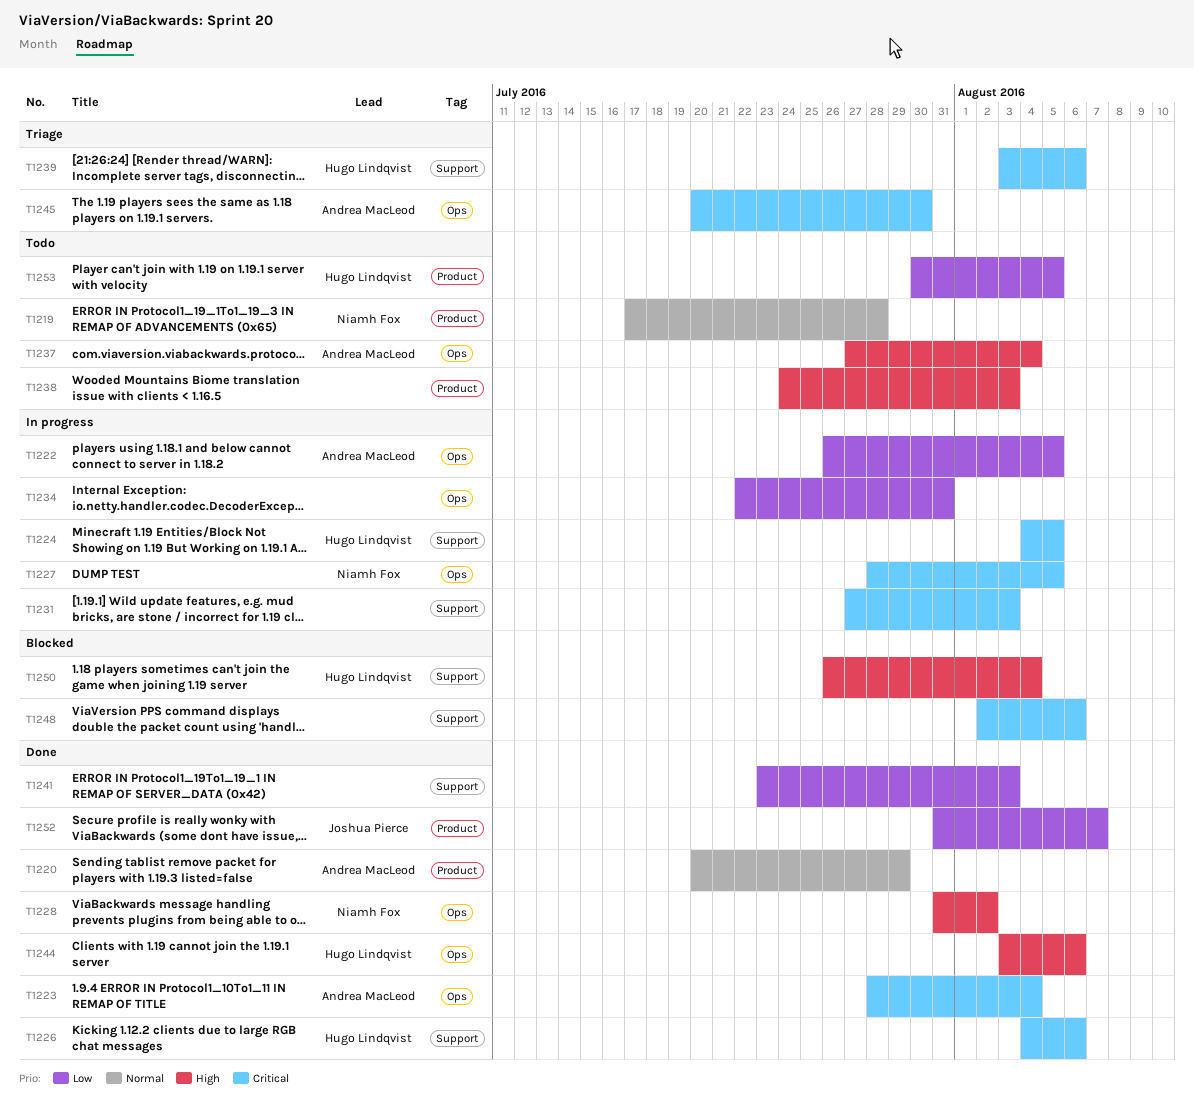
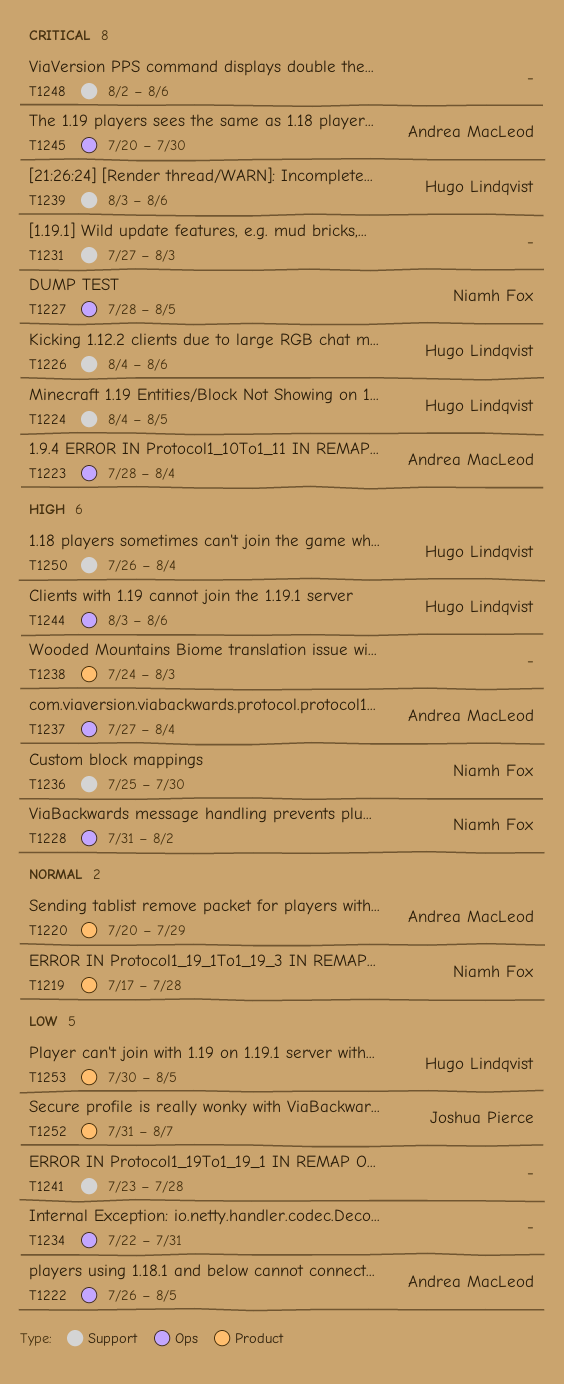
T1236: none -> present
T1241, due: Aug 3 -> Jul 28

